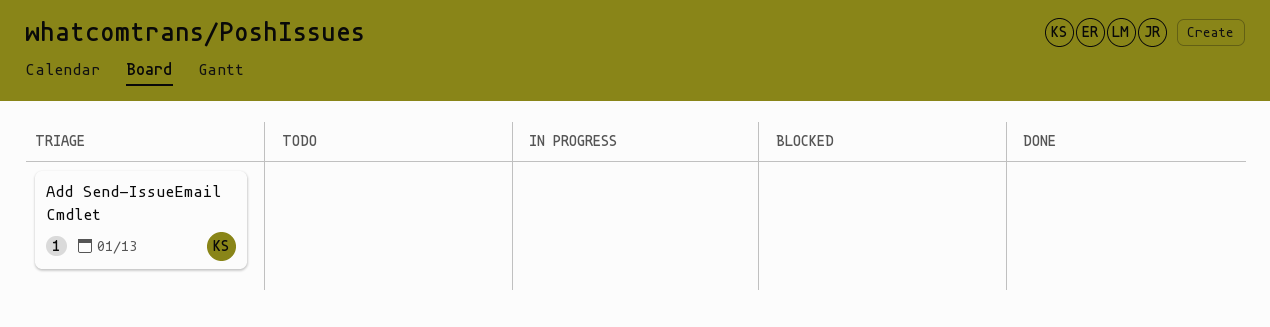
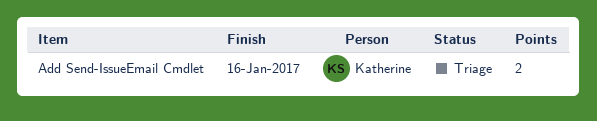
Add Send-IssueEmail Cmdlet, estimate: 1 -> 2
Add Send-IssueEmail Cmdlet, due: Jan 13 -> Jan 16

